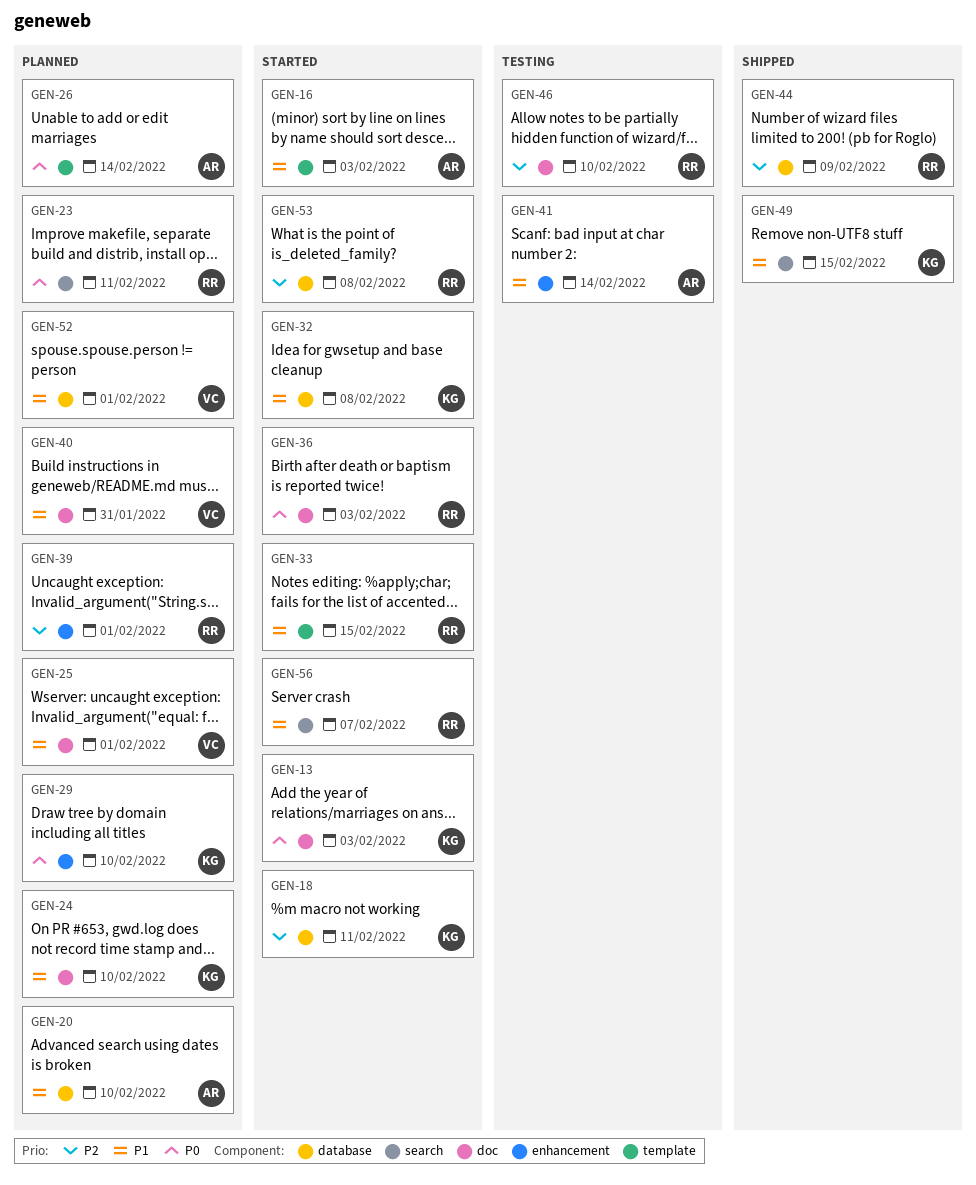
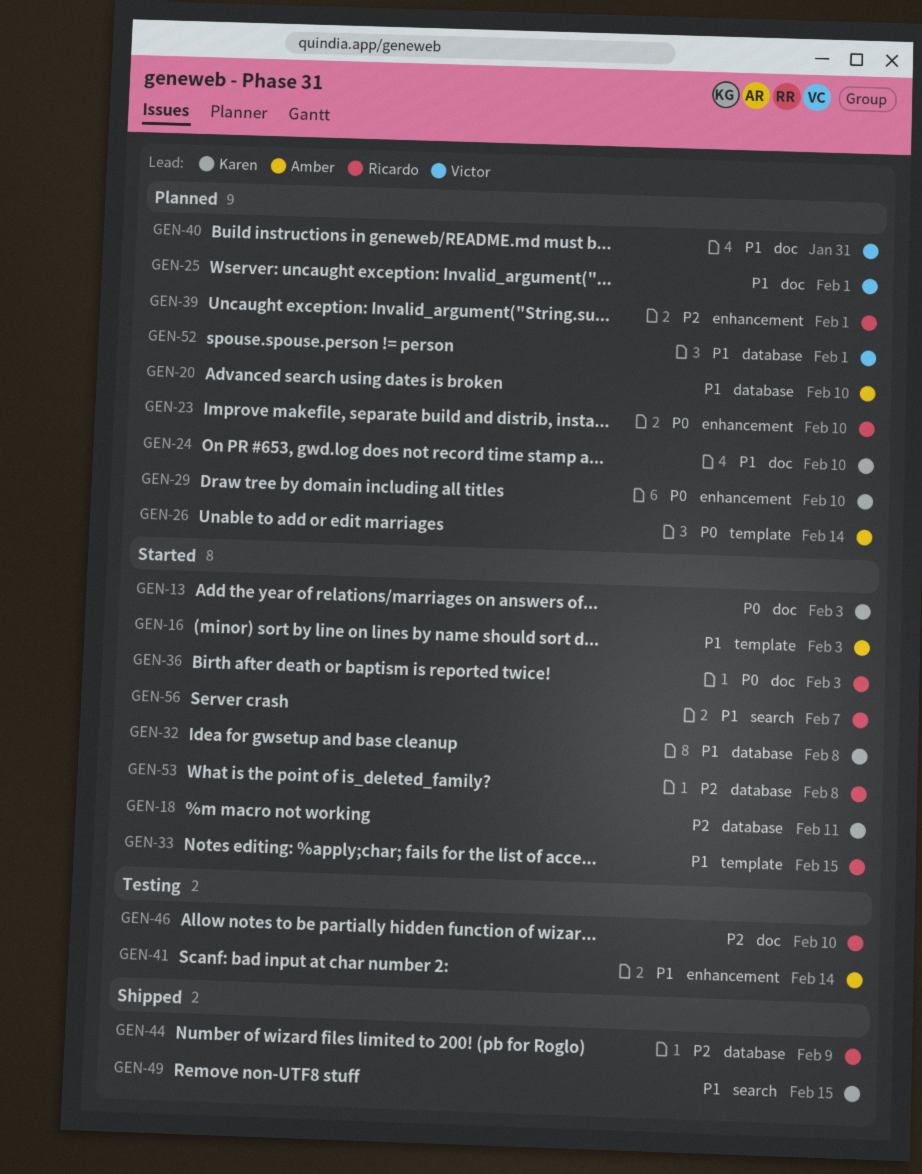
GEN-23, label: search -> enhancement
GEN-23, due: Feb 11 -> Feb 10

